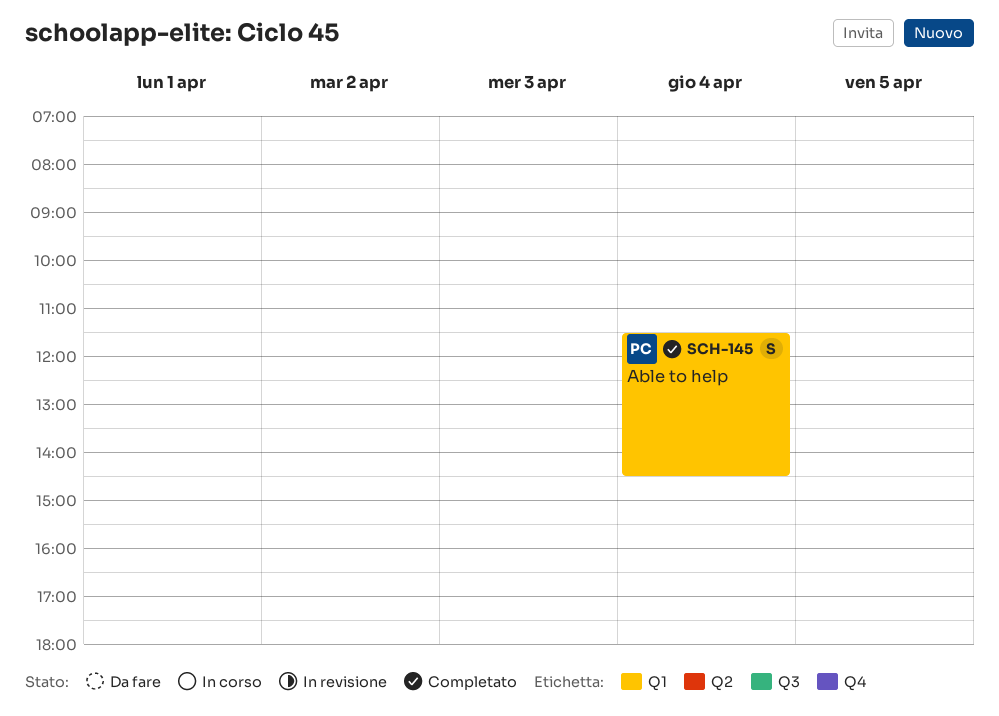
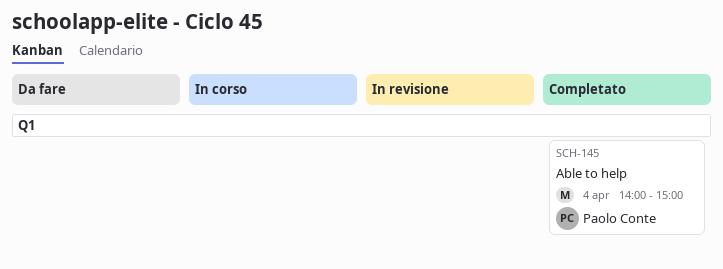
SCH-145, estimate: S -> M
SCH-145, begins: 11:30 -> 14:00
SCH-145, ends: 14:30 -> 15:00

